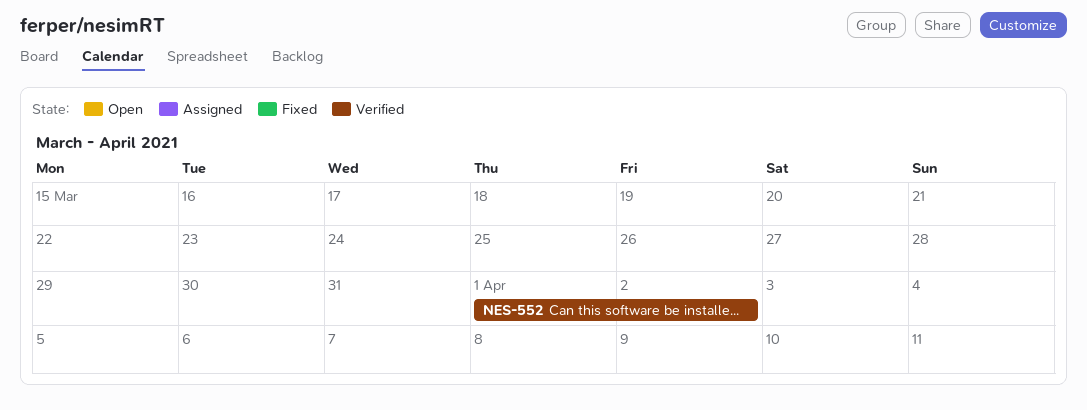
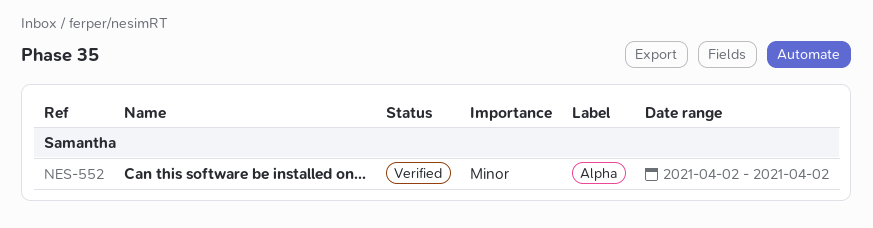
NES-552, start: Apr 1 -> Apr 2

